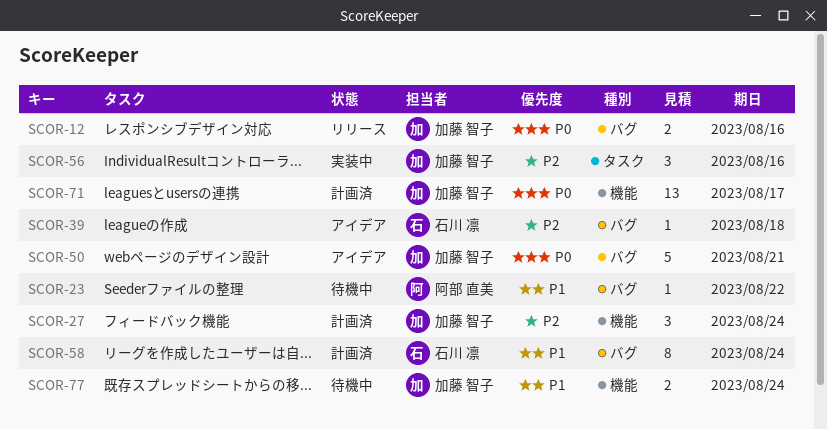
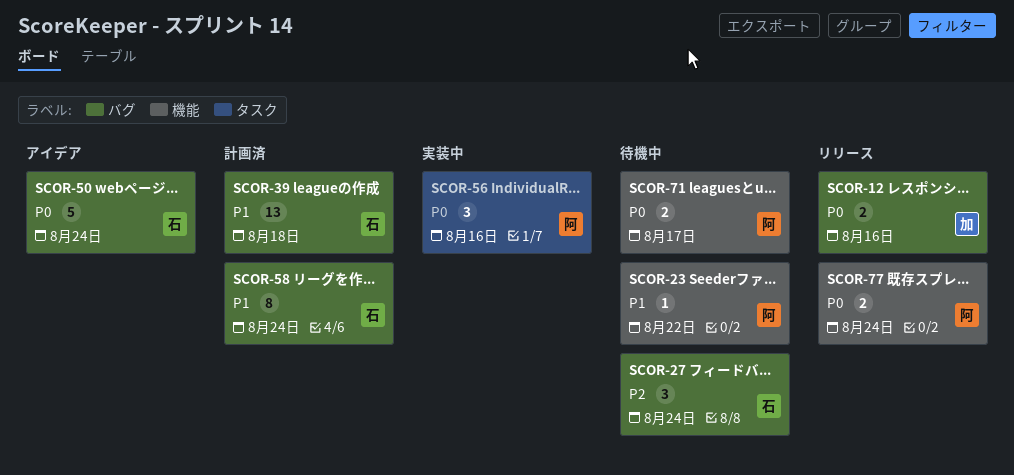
SCOR-23, label: バグ -> 機能
SCOR-27, status: 計画済 -> 待機中
SCOR-27, owner: 加藤 智子 -> 石川 凛
SCOR-27, label: 機能 -> バグ
SCOR-39, status: アイデア -> 計画済
SCOR-39, priority: P2 -> P1
SCOR-39, estimate: 1 -> 13
SCOR-50, owner: 加藤 智子 -> 石川 凛
SCOR-50, due: Aug 21 -> Aug 24
SCOR-56, owner: 加藤 智子 -> 阿部 直美
SCOR-56, priority: P2 -> P0
SCOR-71, status: 計画済 -> 待機中
SCOR-71, owner: 加藤 智子 -> 阿部 直美
SCOR-71, estimate: 13 -> 2
SCOR-77, status: 待機中 -> リリース
SCOR-77, owner: 加藤 智子 -> 阿部 直美
SCOR-77, priority: P1 -> P0

